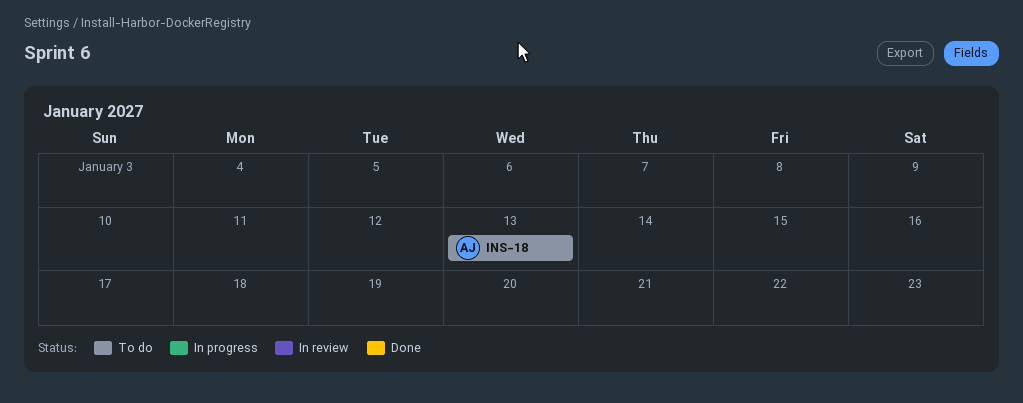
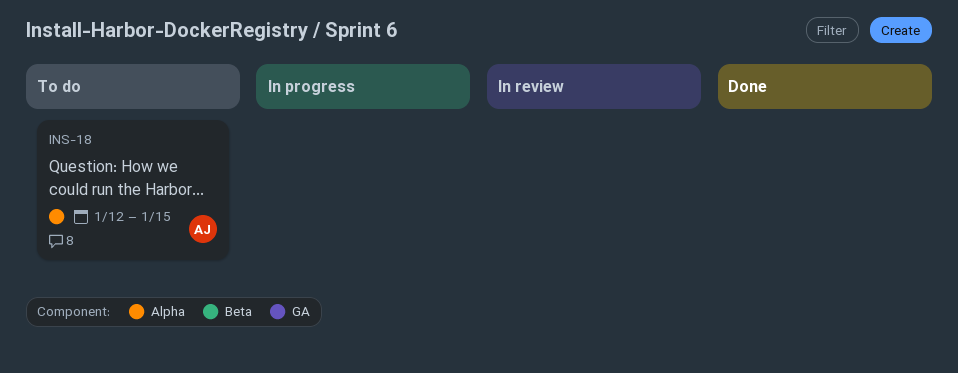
INS-18, start: Jan 13 -> Jan 12
INS-18, due: Jan 13 -> Jan 15

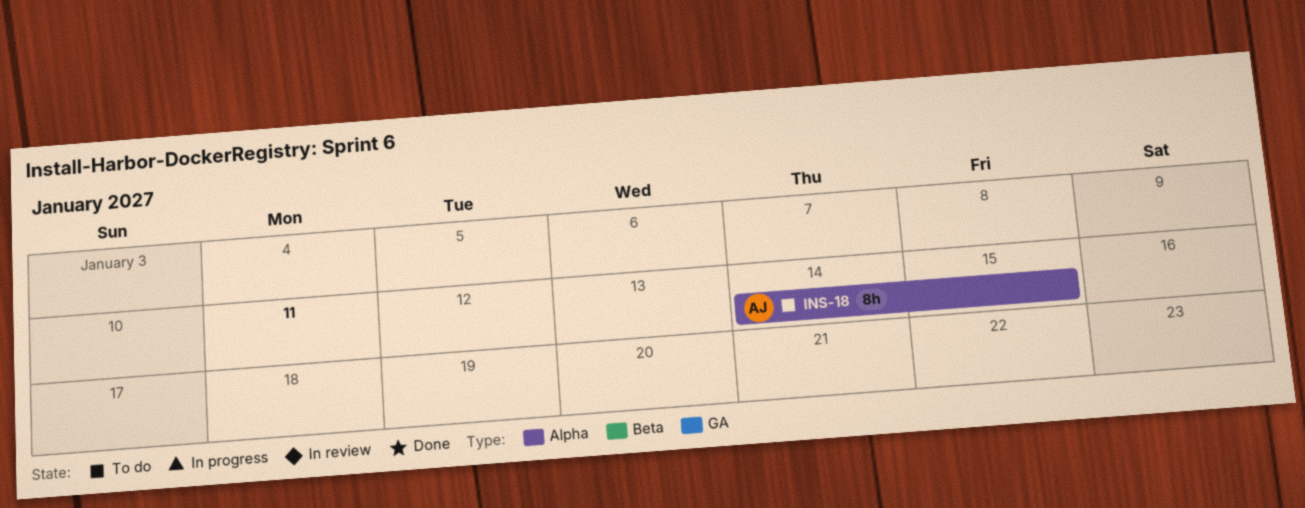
INS-18, start: Jan 12 -> Jan 14

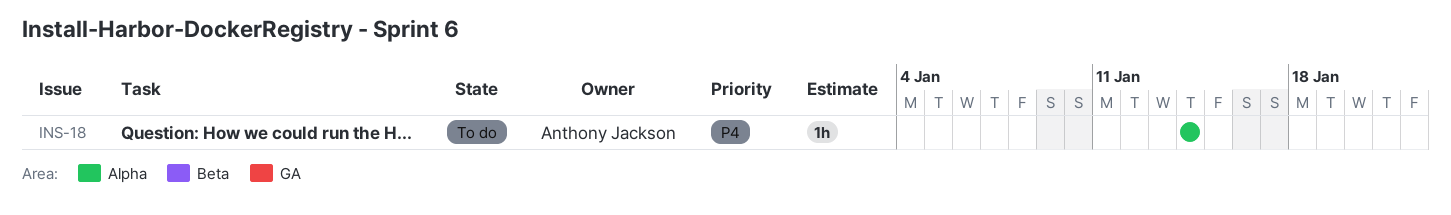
INS-18, estimate: 8h -> 1h
INS-18, due: Jan 15 -> Jan 14

